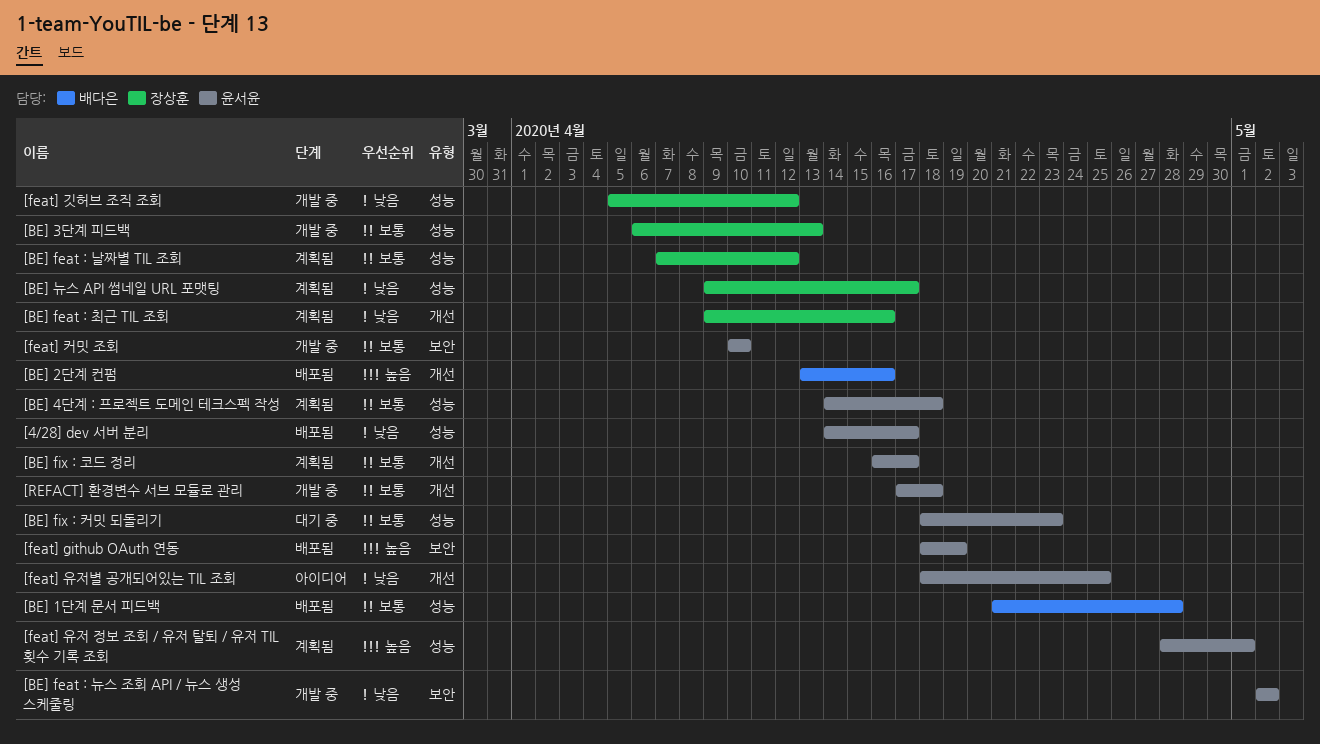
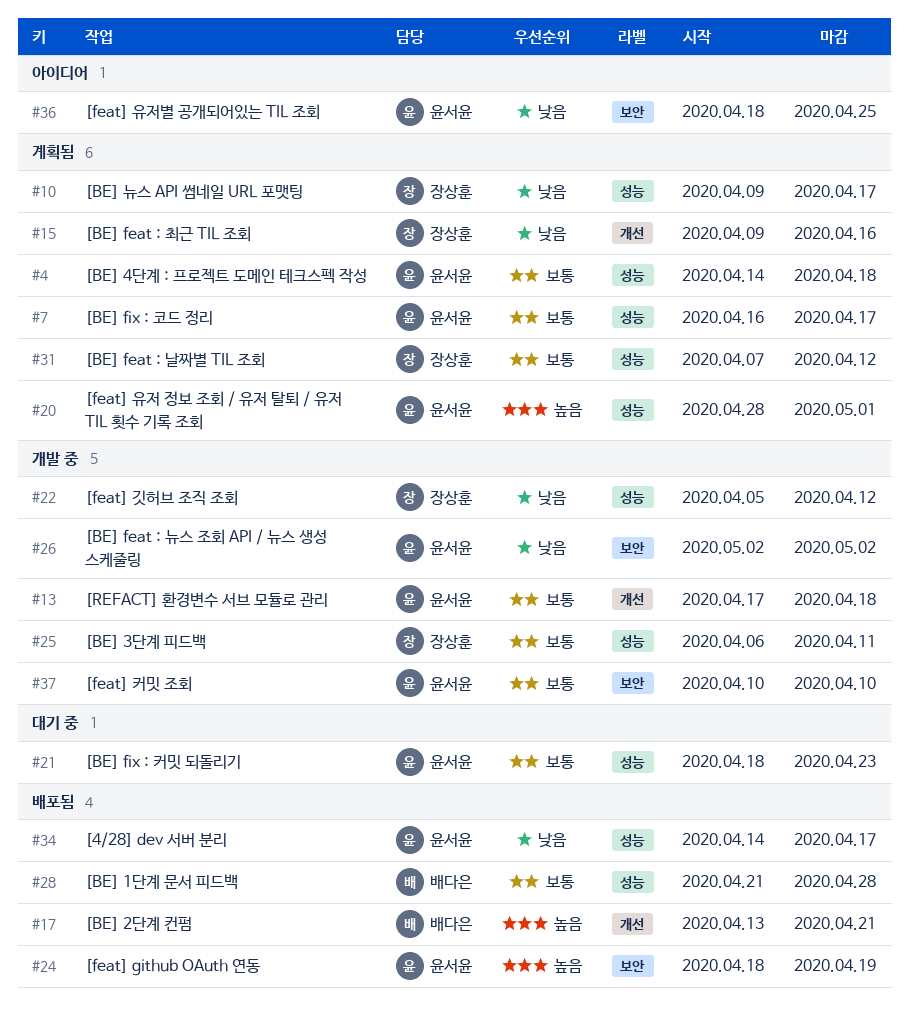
[BE] 2단계 컨펌, due: Apr 16 -> Apr 21
[BE] 3단계 피드백, due: Apr 13 -> Apr 11
[BE] fix : 코드 정리, label: 개선 -> 성능
[feat] 유저별 공개되어있는 TIL 조회, label: 개선 -> 보안

